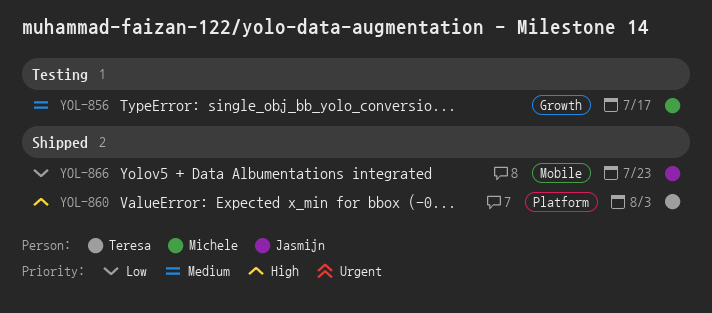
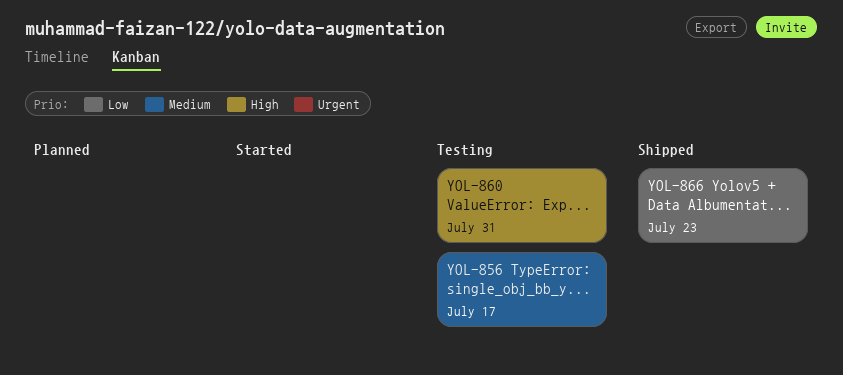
YOL-860, status: Shipped -> Testing
YOL-860, due: Aug 3 -> Jul 31

